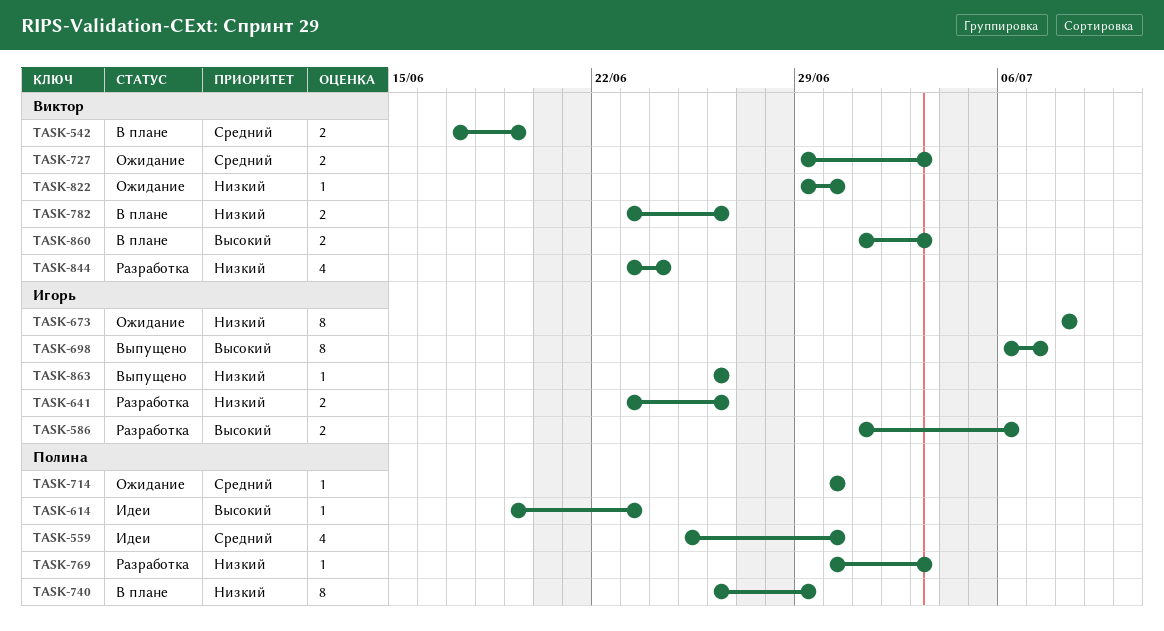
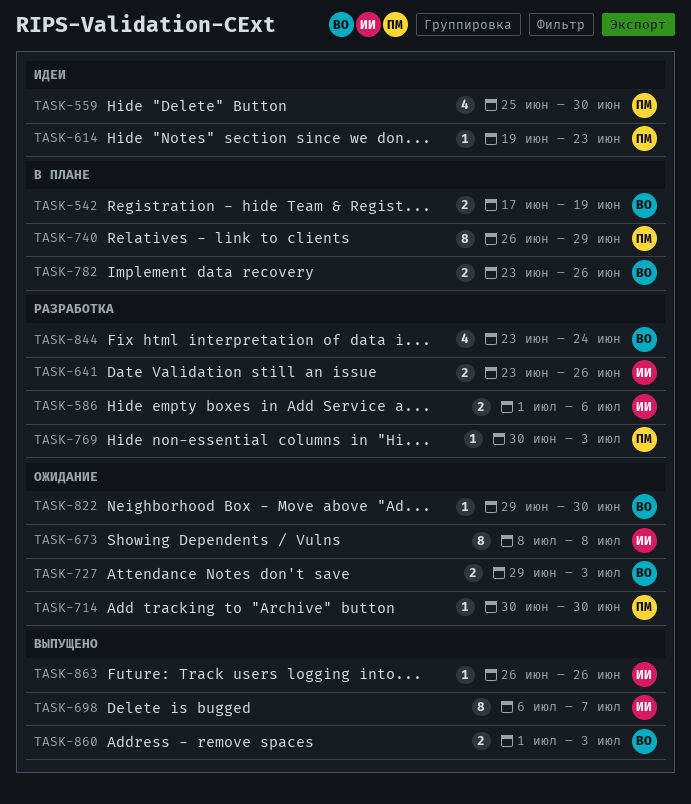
TASK-860, status: В плане -> Выпущено

